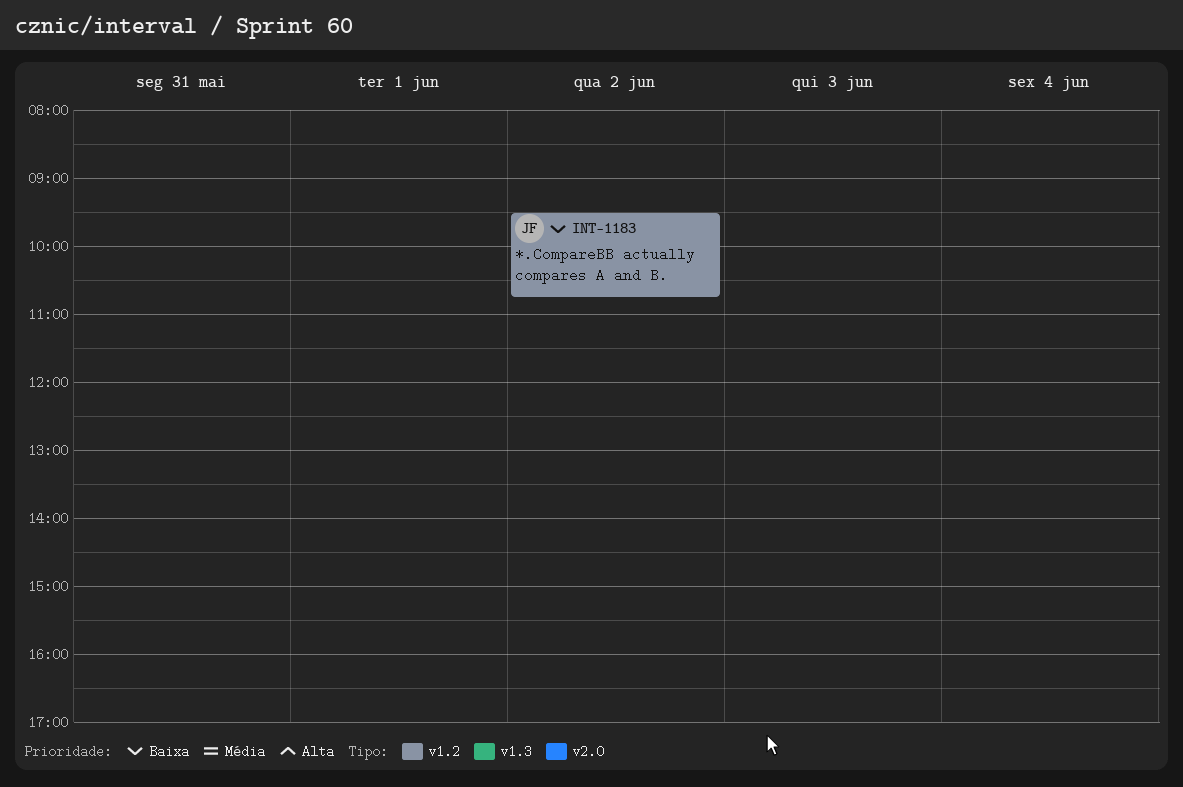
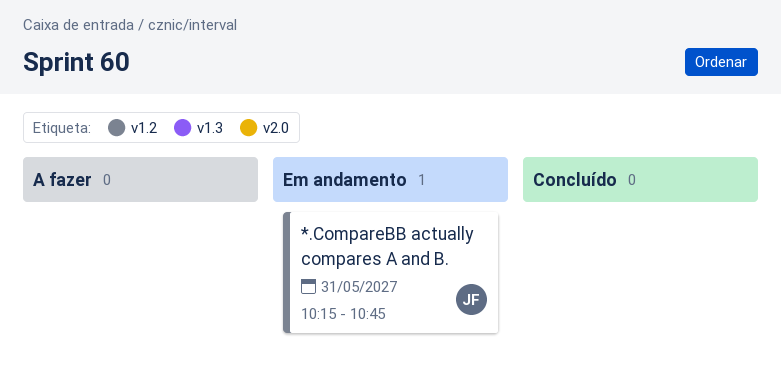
*.CompareBB actually compares A and B., day: Jun 2 -> May 31
*.CompareBB actually compares A and B., begins: 09:30 -> 10:15

